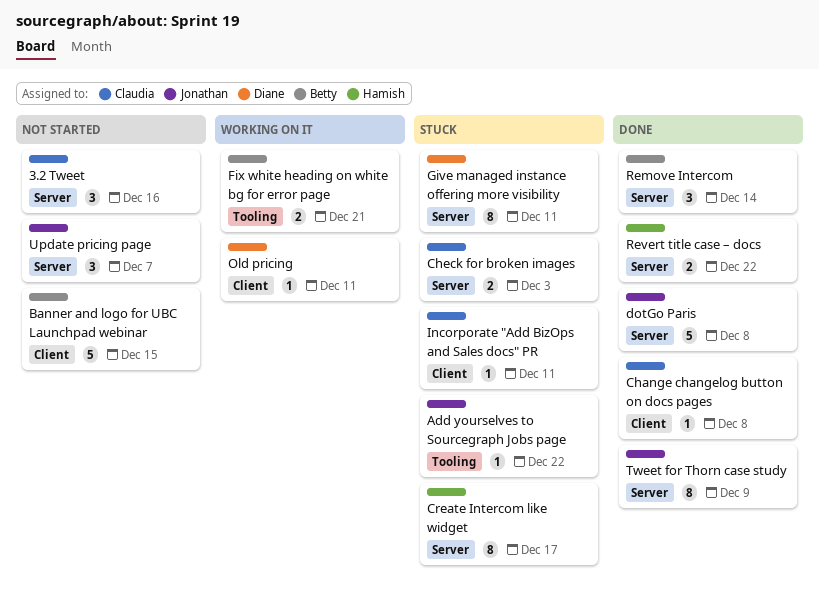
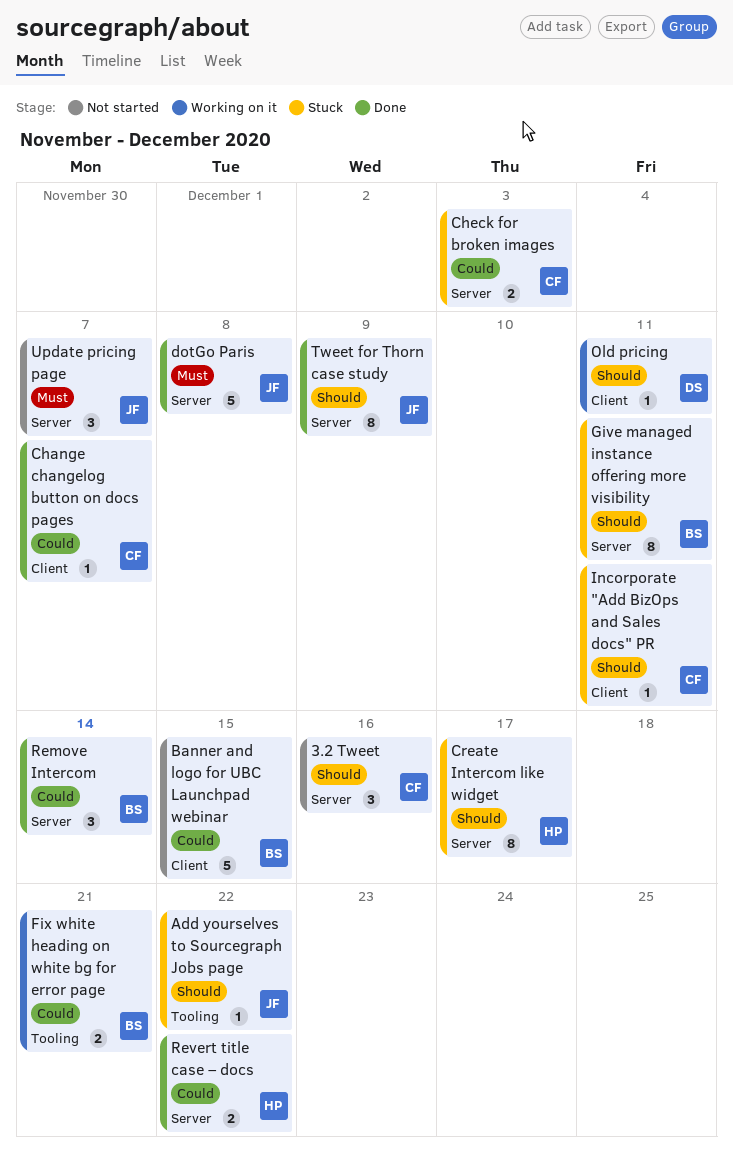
Change changelog button on docs pages, due: Dec 8 -> Dec 7
Give managed instance offering more visibility, owner: Diane -> Betty

